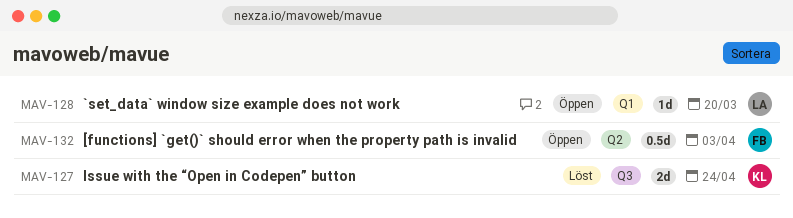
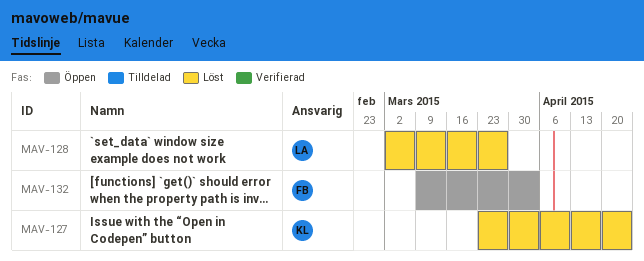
MAV-128, status: Öppen -> Löst
MAV-128, due: Mar 20 -> Mar 27

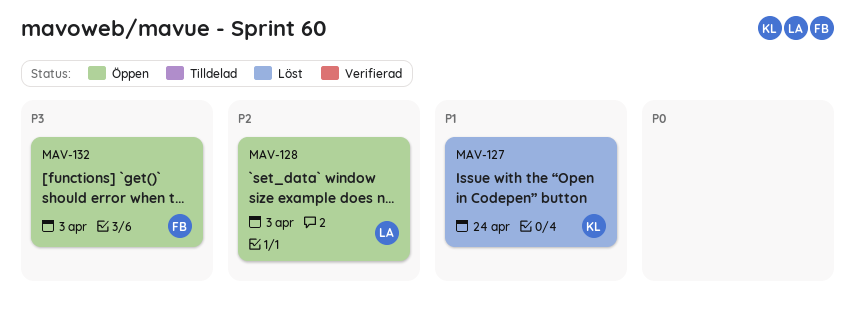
MAV-128, status: Löst -> Öppen
MAV-128, due: Mar 27 -> Apr 3

